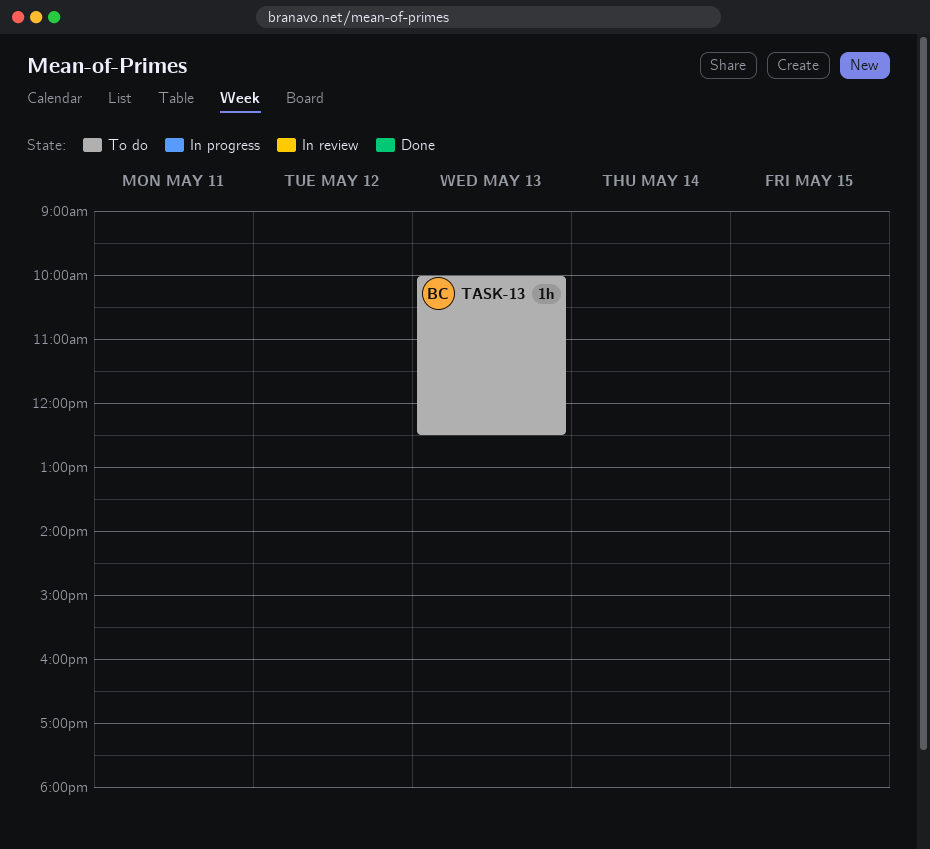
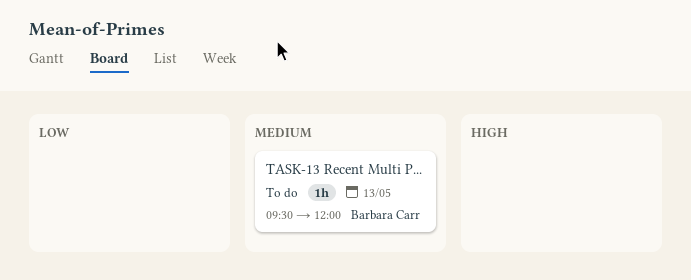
TASK-13, begins: 10:00 -> 09:30
TASK-13, ends: 12:30 -> 12:00

